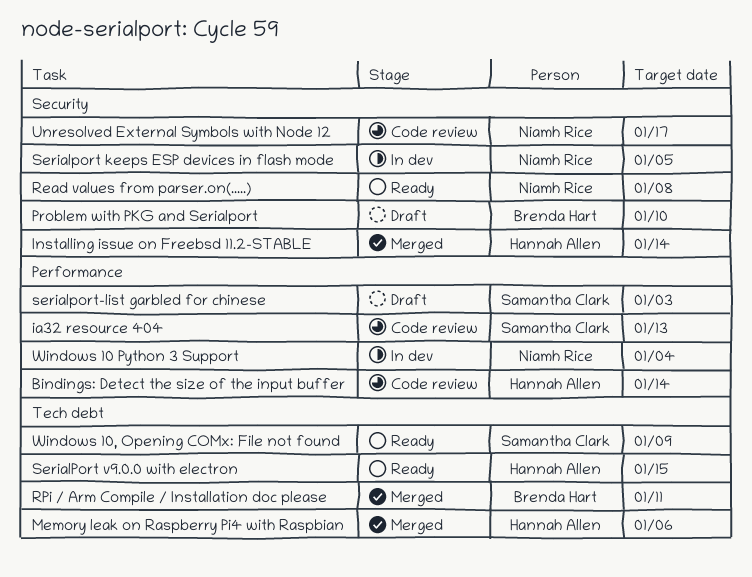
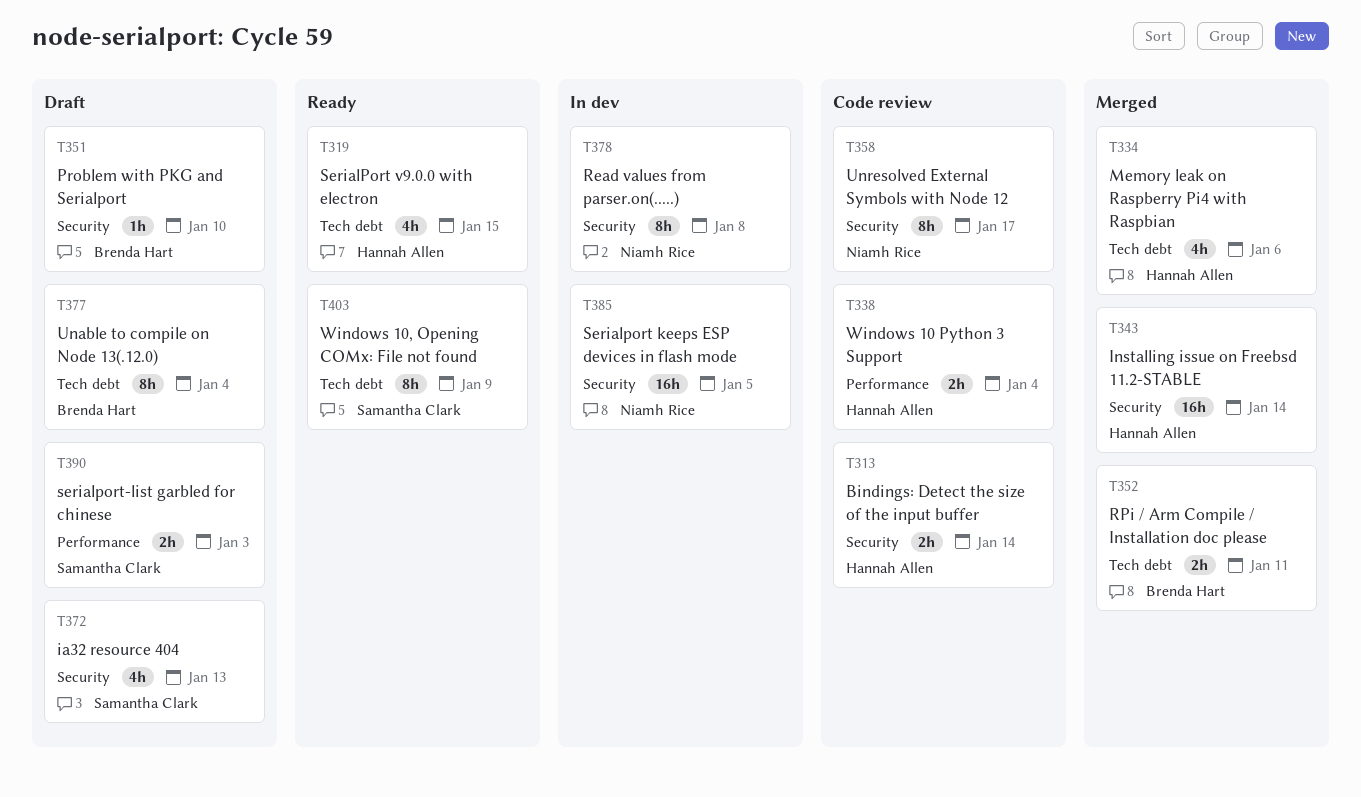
Bindings: Detect the size of the input buffer, label: Performance -> Security
ia32 resource 404, status: Code review -> Draft
ia32 resource 404, label: Performance -> Security
Read values from parser.on(.....), status: Ready -> In dev
Unable to compile on Node 13(.12.0): none -> present
Windows 10 Python 3 Support, status: In dev -> Code review
Windows 10 Python 3 Support, owner: Niamh Rice -> Hannah Allen

